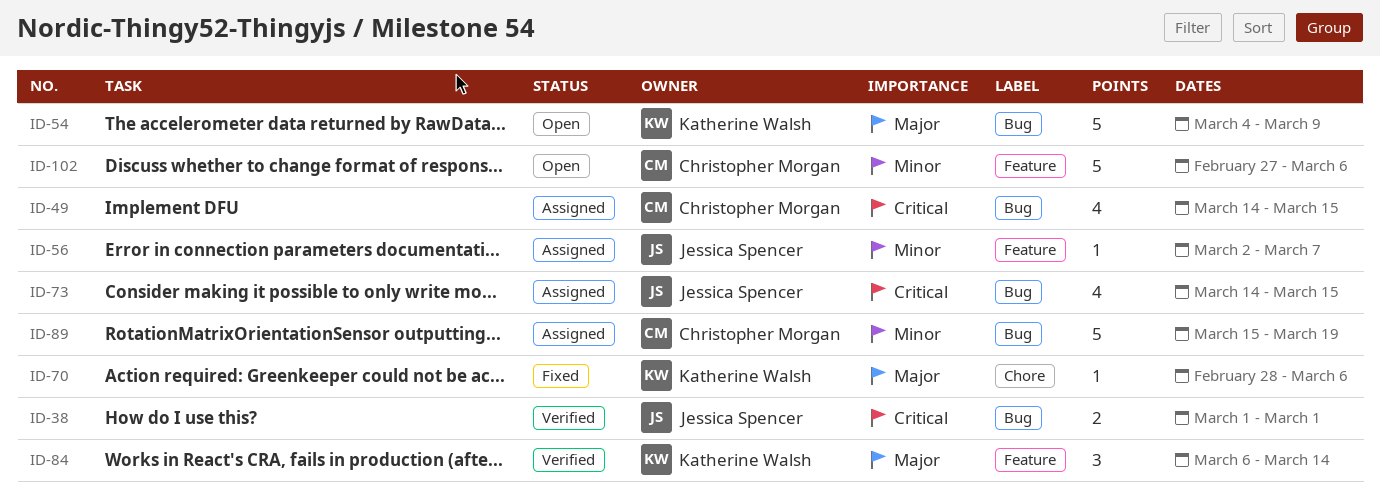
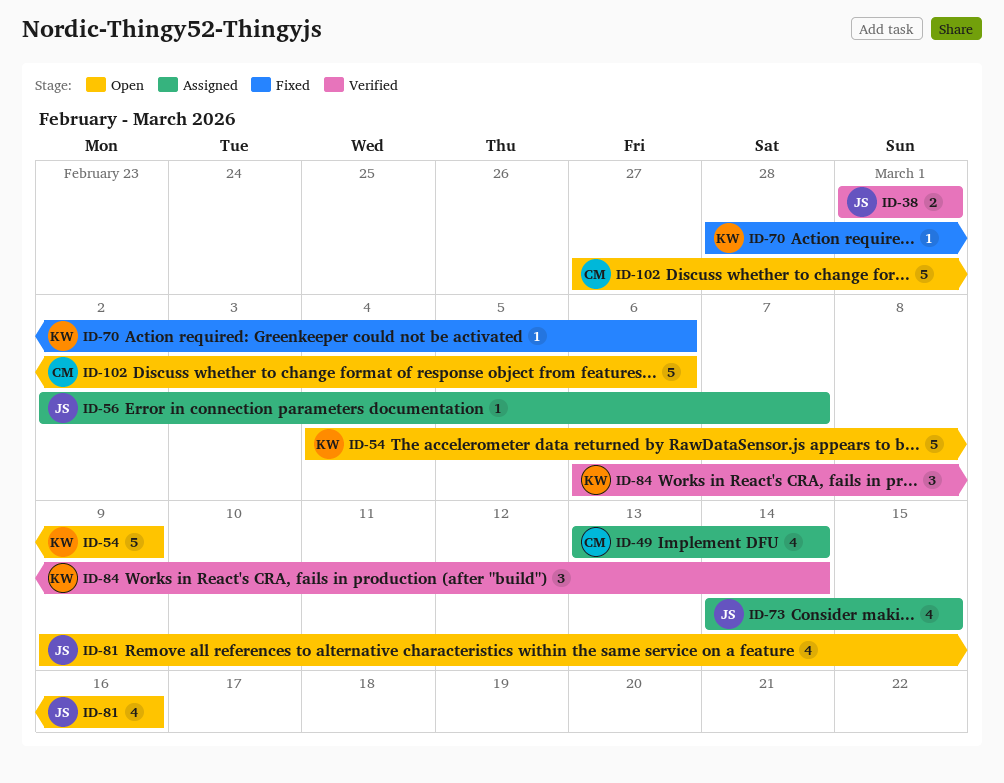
ID-49, start: Mar 14 -> Mar 13
ID-49, due: Mar 15 -> Mar 14
ID-81: none -> present
ID-89: present -> none

